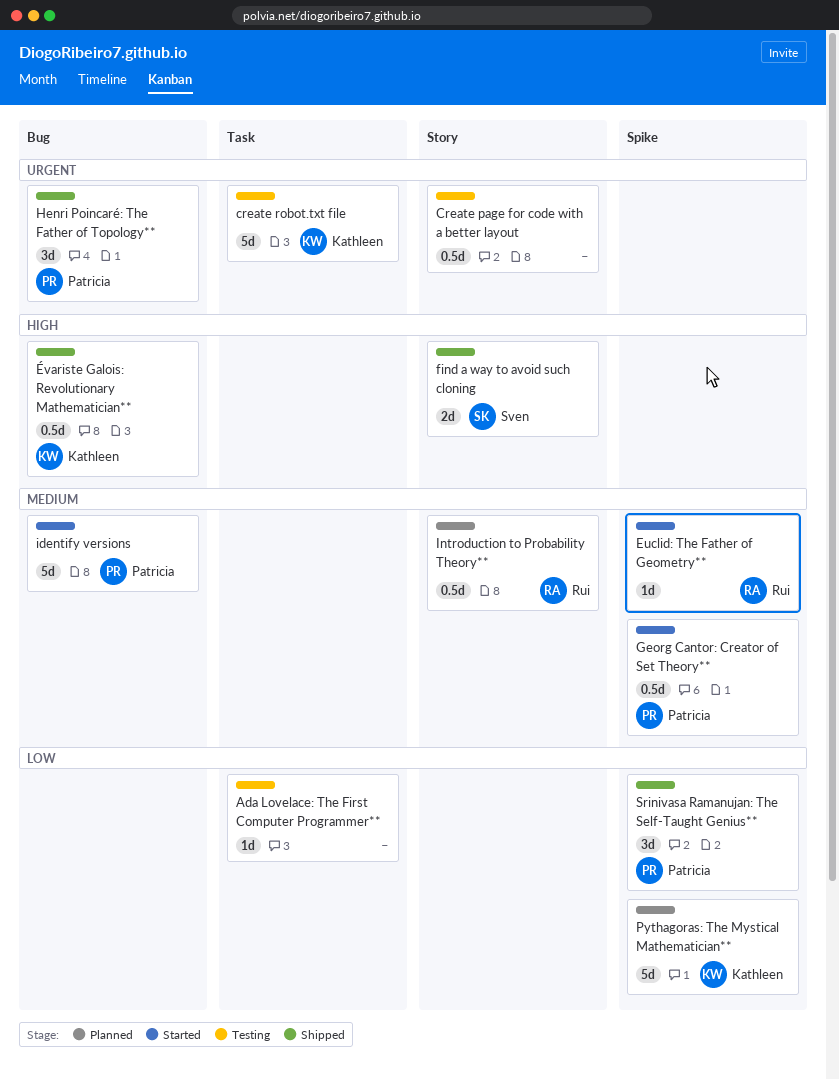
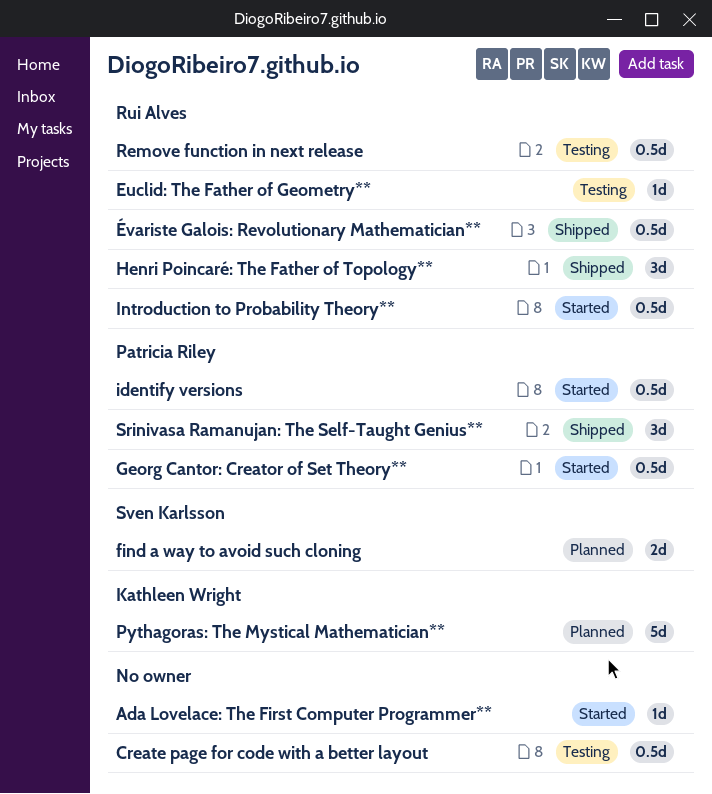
Ada Lovelace: The First Computer Programmer**, status: Testing -> Started
create robot.txt file: present -> none
Euclid: The Father of Geometry**, status: Started -> Testing
find a way to avoid such cloning, status: Shipped -> Planned
Henri Poincaré: The Father of Topology**, owner: Patricia Riley -> Rui Alves
identify versions, estimate: 5d -> 0.5d
Introduction to Probability Theory**, status: Planned -> Started
Remove function in next release: none -> present
Évariste Galois: Revolutionary Mathematician**, owner: Kathleen Wright -> Rui Alves

